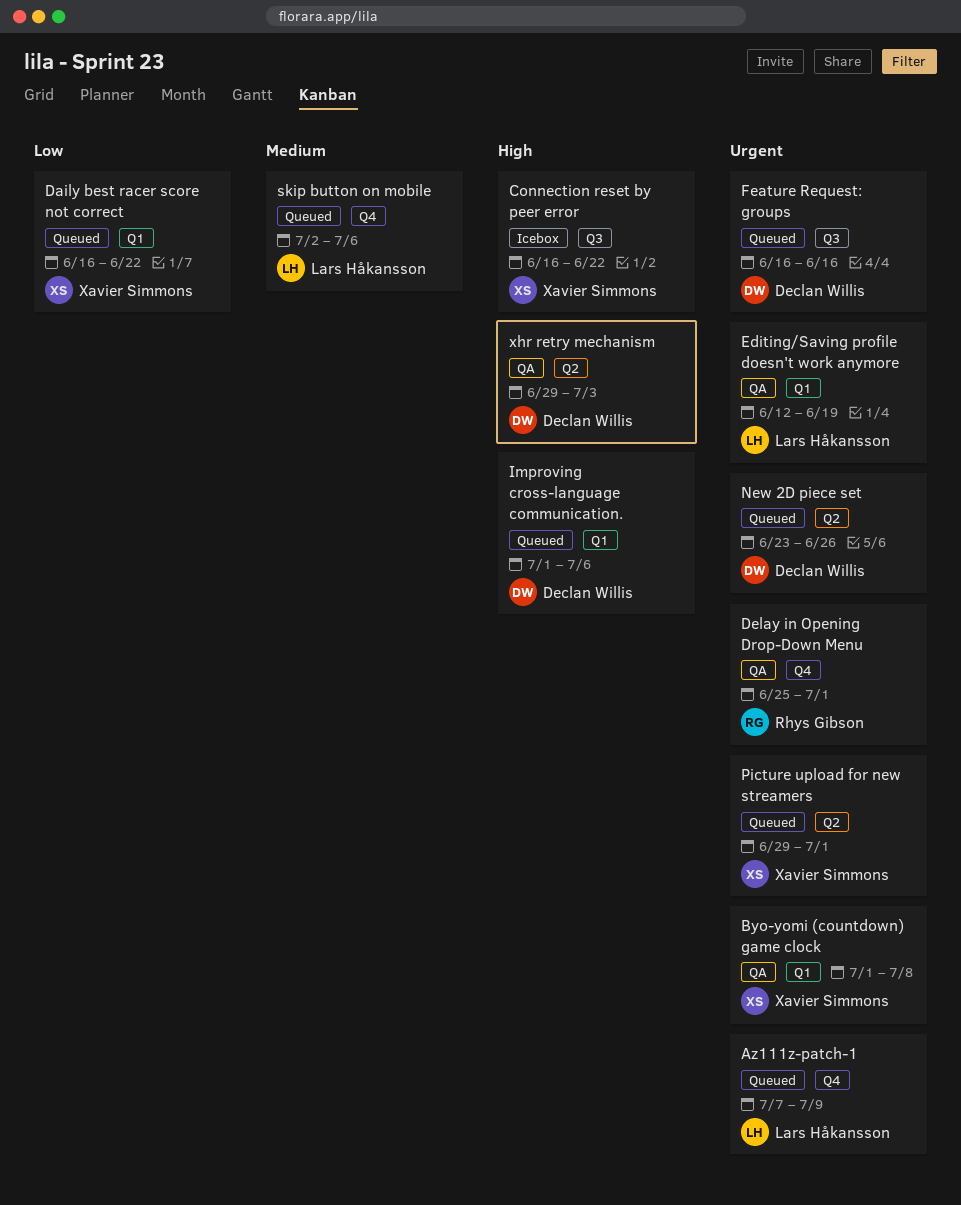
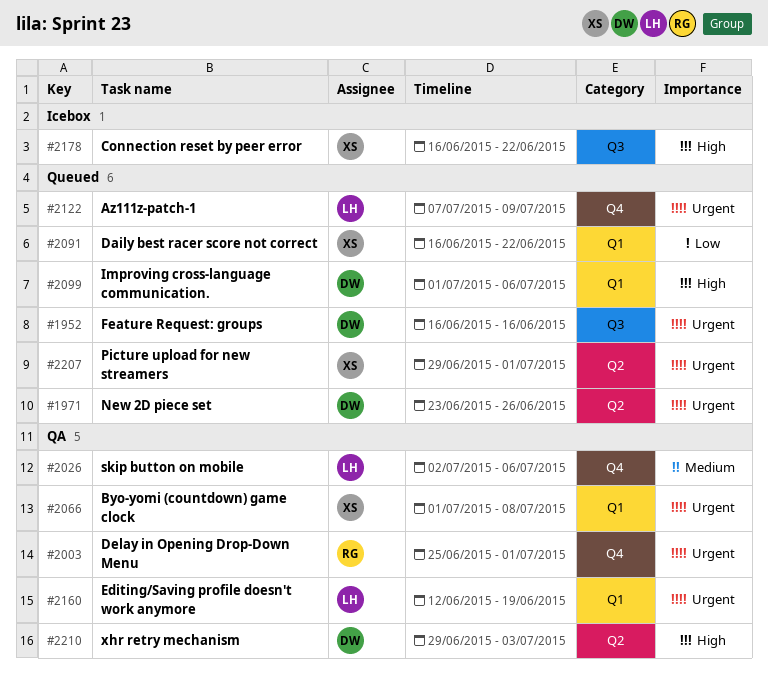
skip button on mobile, status: Queued -> QA

